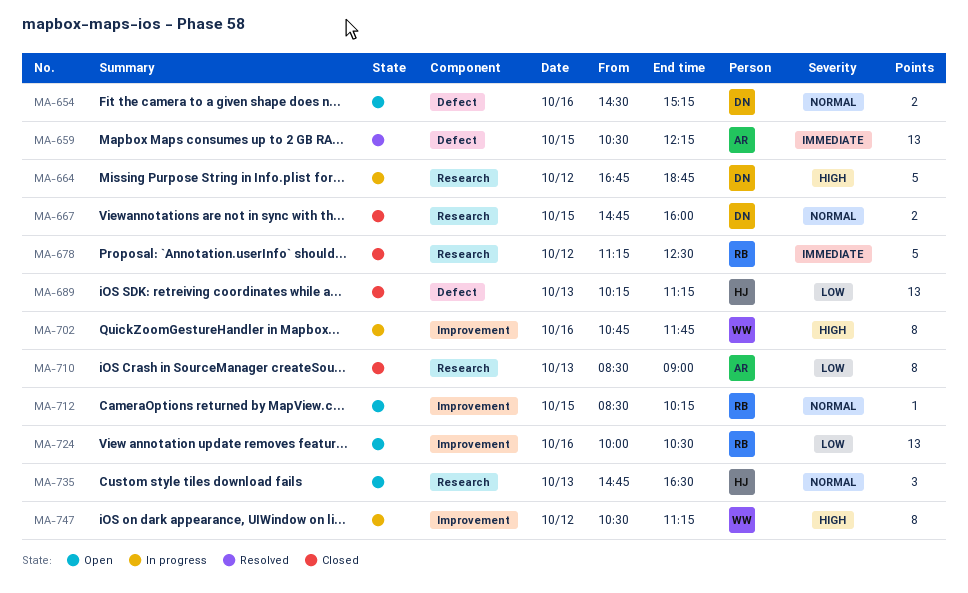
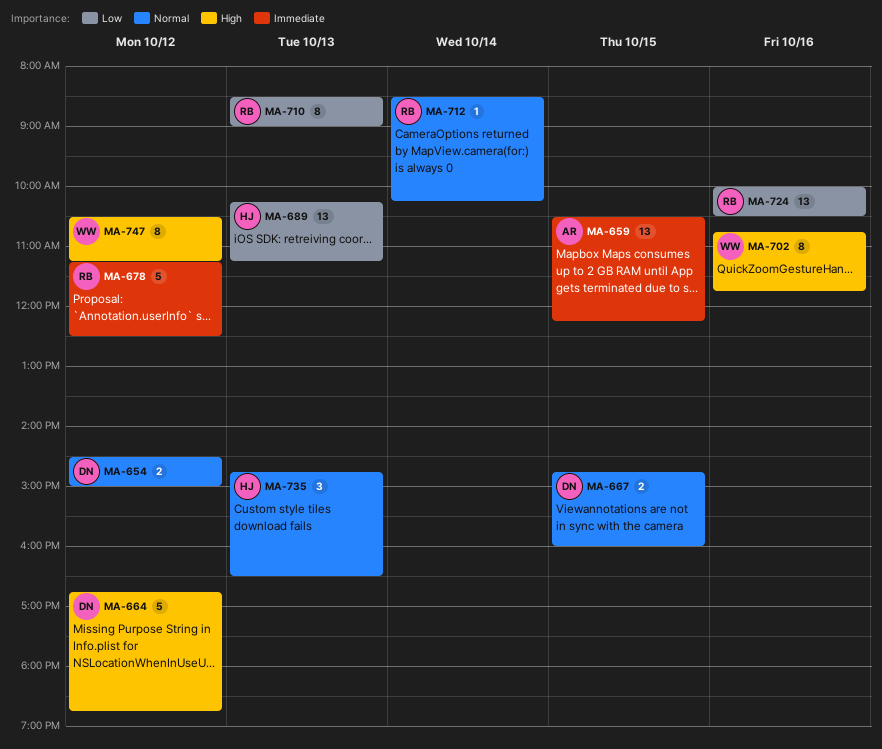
MA-654, day: Oct 16 -> Oct 12
MA-654, ends: 15:15 -> 15:00
MA-710, owner: AR -> RB
MA-712, day: Oct 15 -> Oct 14

